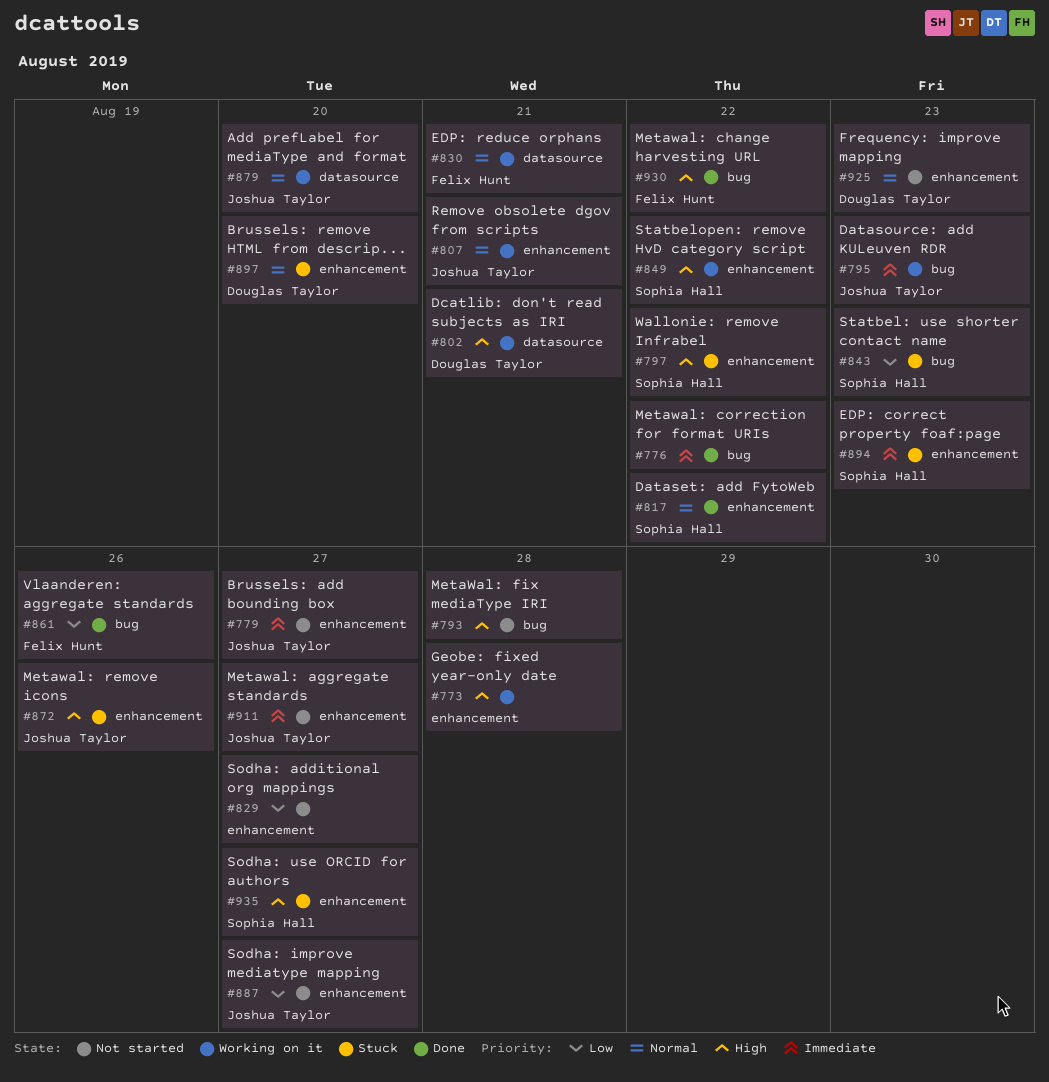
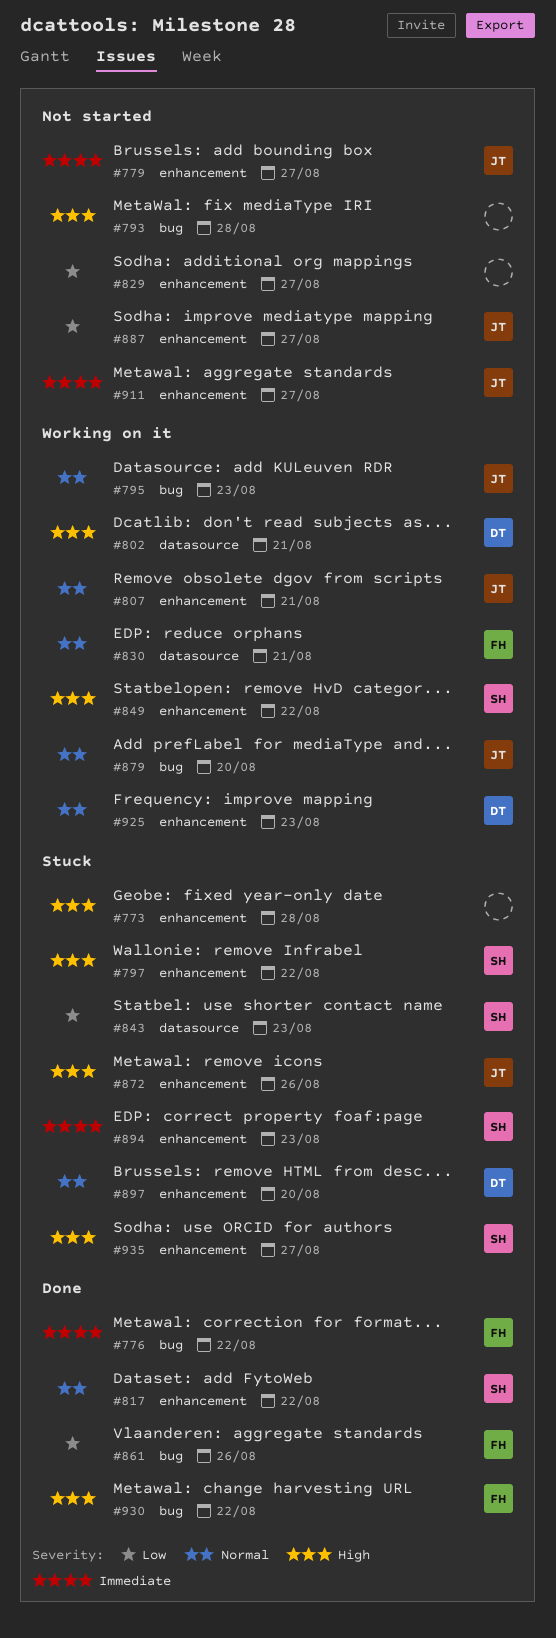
#773, status: Working on it -> Stuck
#776, owner: none -> Felix Hunt
#795, priority: Immediate -> Normal
#843, label: bug -> datasource
#879, label: datasource -> bug
#925, status: Not started -> Working on it

